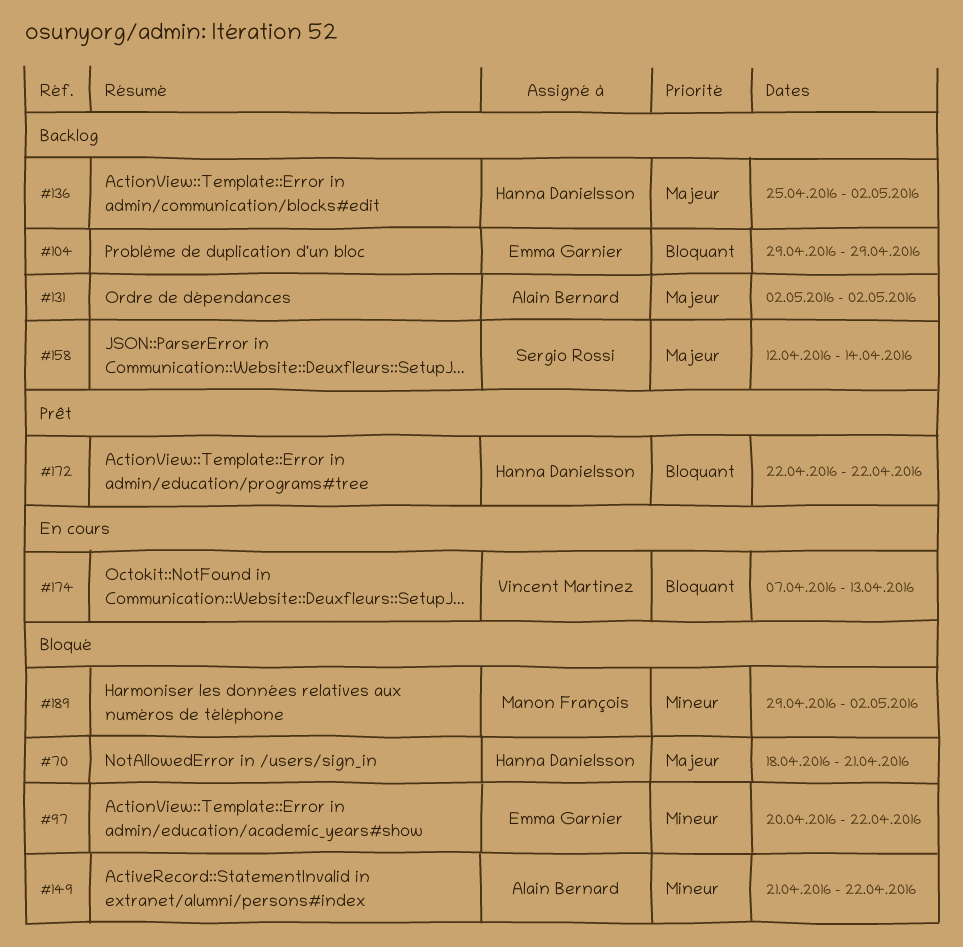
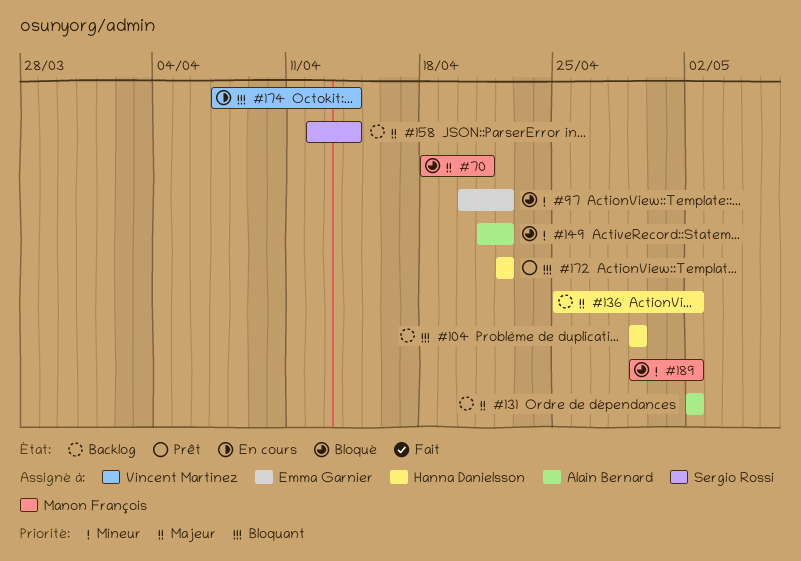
#70, owner: Hanna Danielsson -> Manon François
#104, owner: Emma Garnier -> Hanna Danielsson
#174, due: Apr 13 -> Apr 14

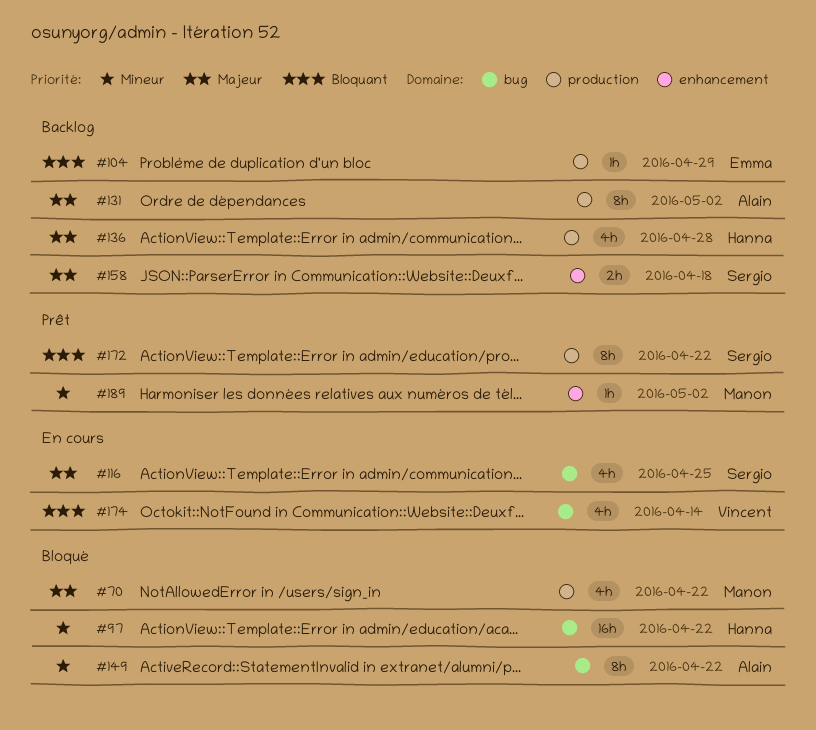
#70, due: Apr 21 -> Apr 22
#97, owner: Emma Garnier -> Hanna Danielsson
#104, owner: Hanna Danielsson -> Emma Garnier
#116: none -> present
#136, due: May 2 -> Apr 28
#158, due: Apr 14 -> Apr 18
#172, owner: Hanna Danielsson -> Sergio Rossi
#189, status: Bloqué -> Prêt

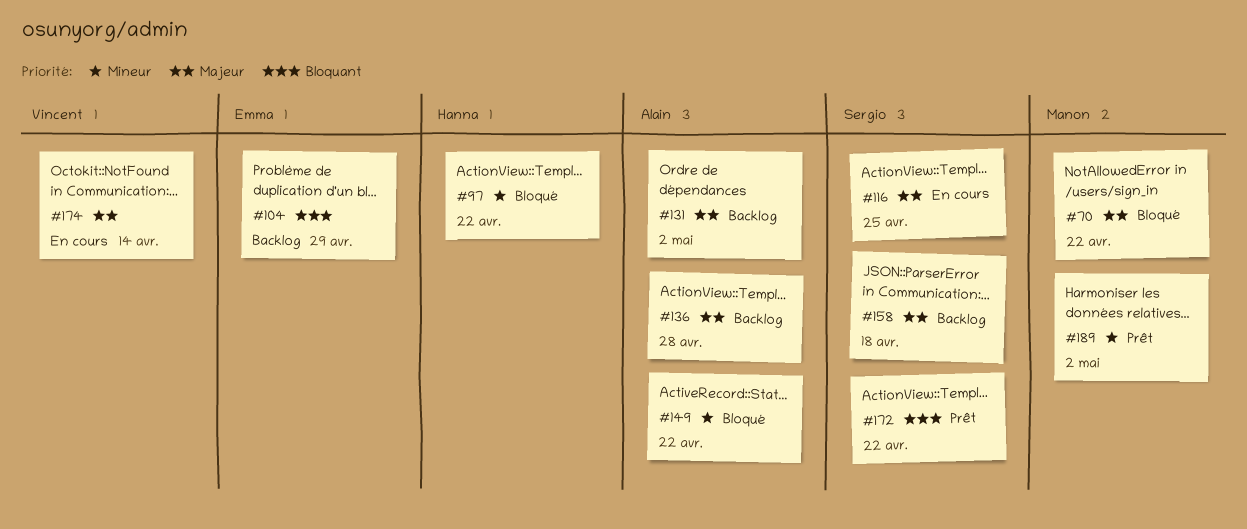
#136, owner: Hanna -> Alain
#174, priority: Bloquant -> Majeur

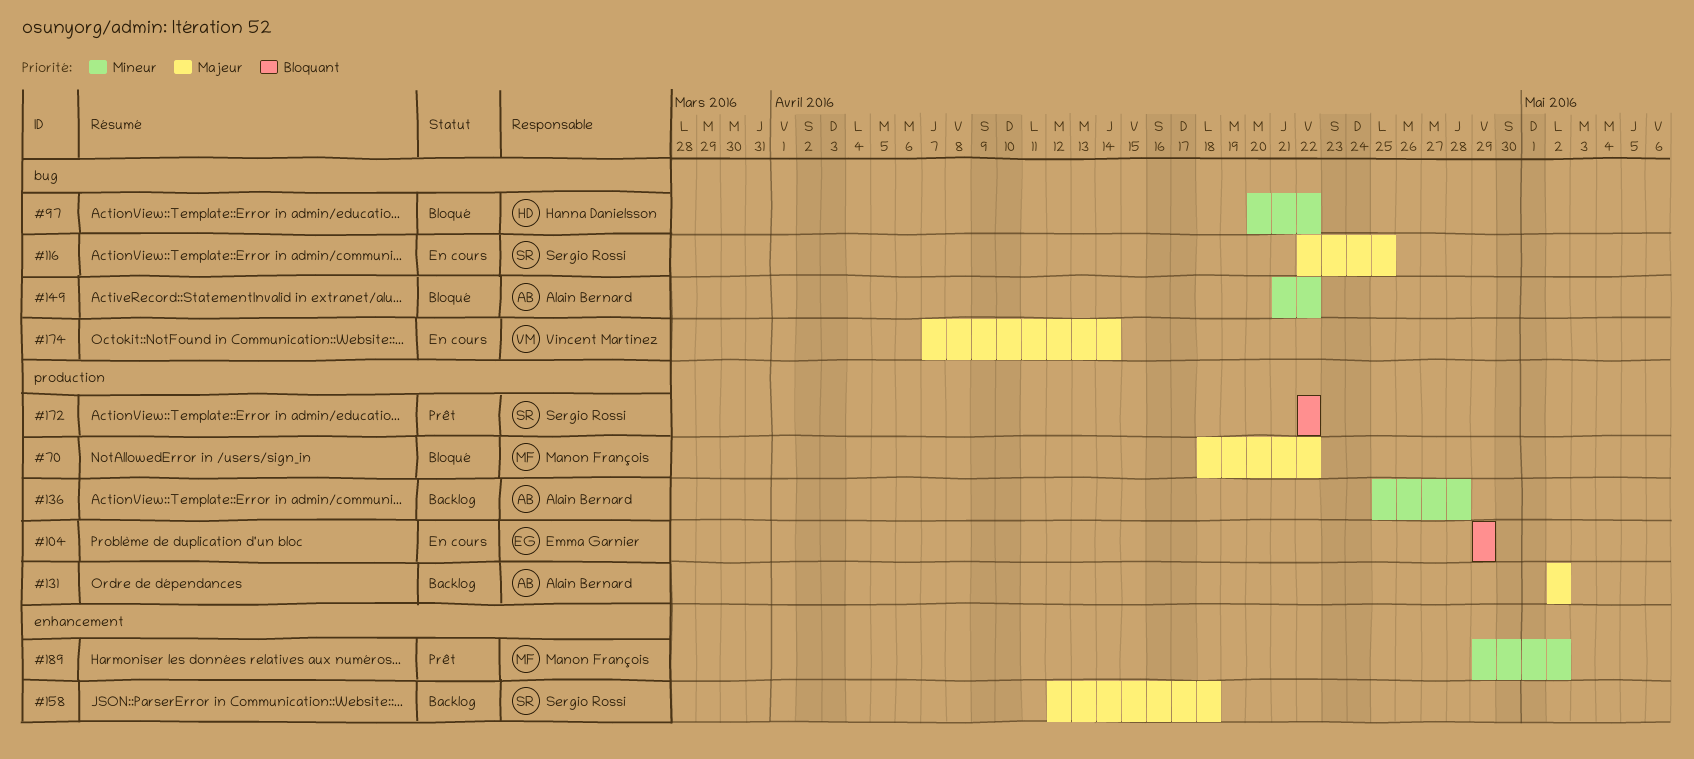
#104, status: Backlog -> En cours
#136, priority: Majeur -> Mineur

